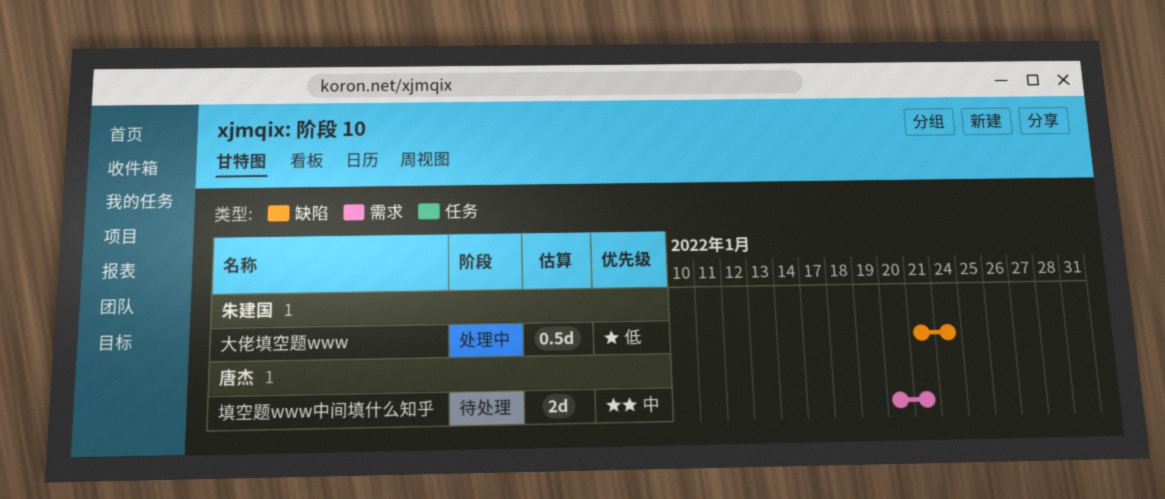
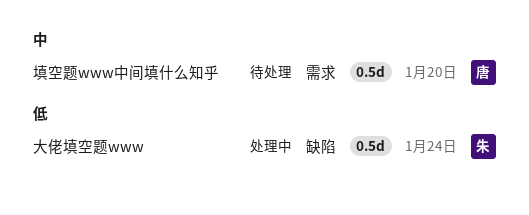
填空题www中间填什么知乎, estimate: 2d -> 0.5d
填空题www中间填什么知乎, due: Jan 21 -> Jan 20

